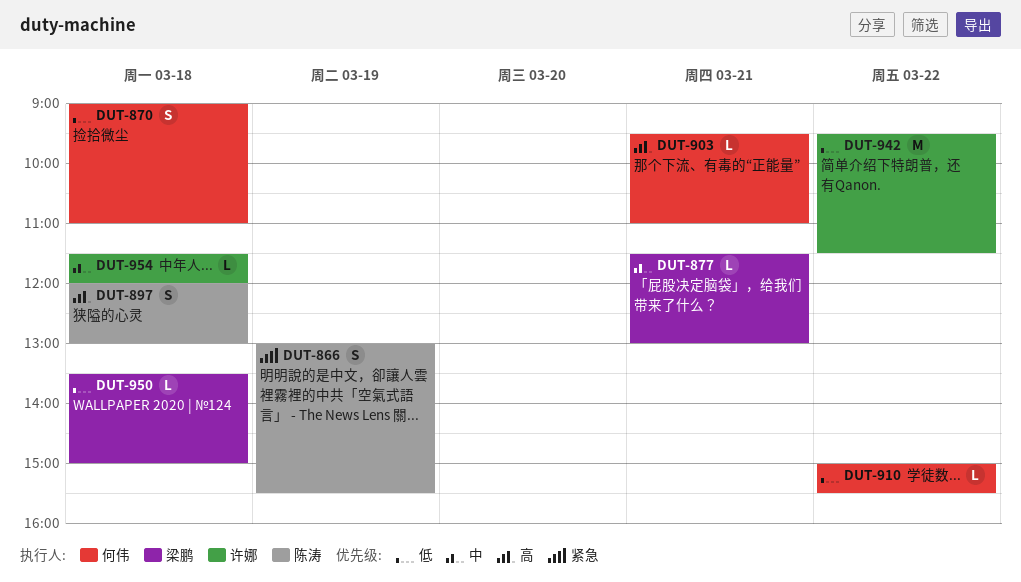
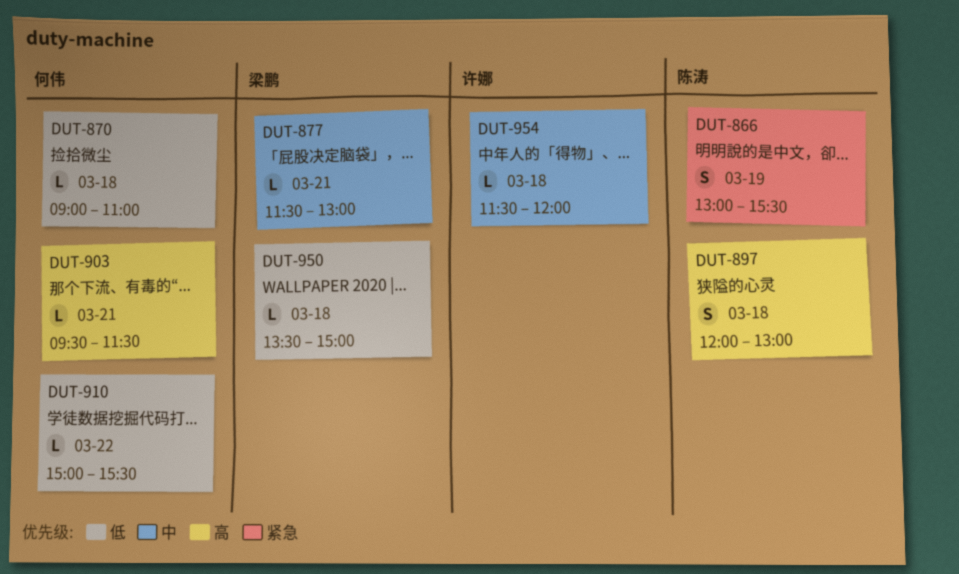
DUT-870, estimate: S -> L
DUT-903, ends: 11:00 -> 11:30
DUT-942: present -> none

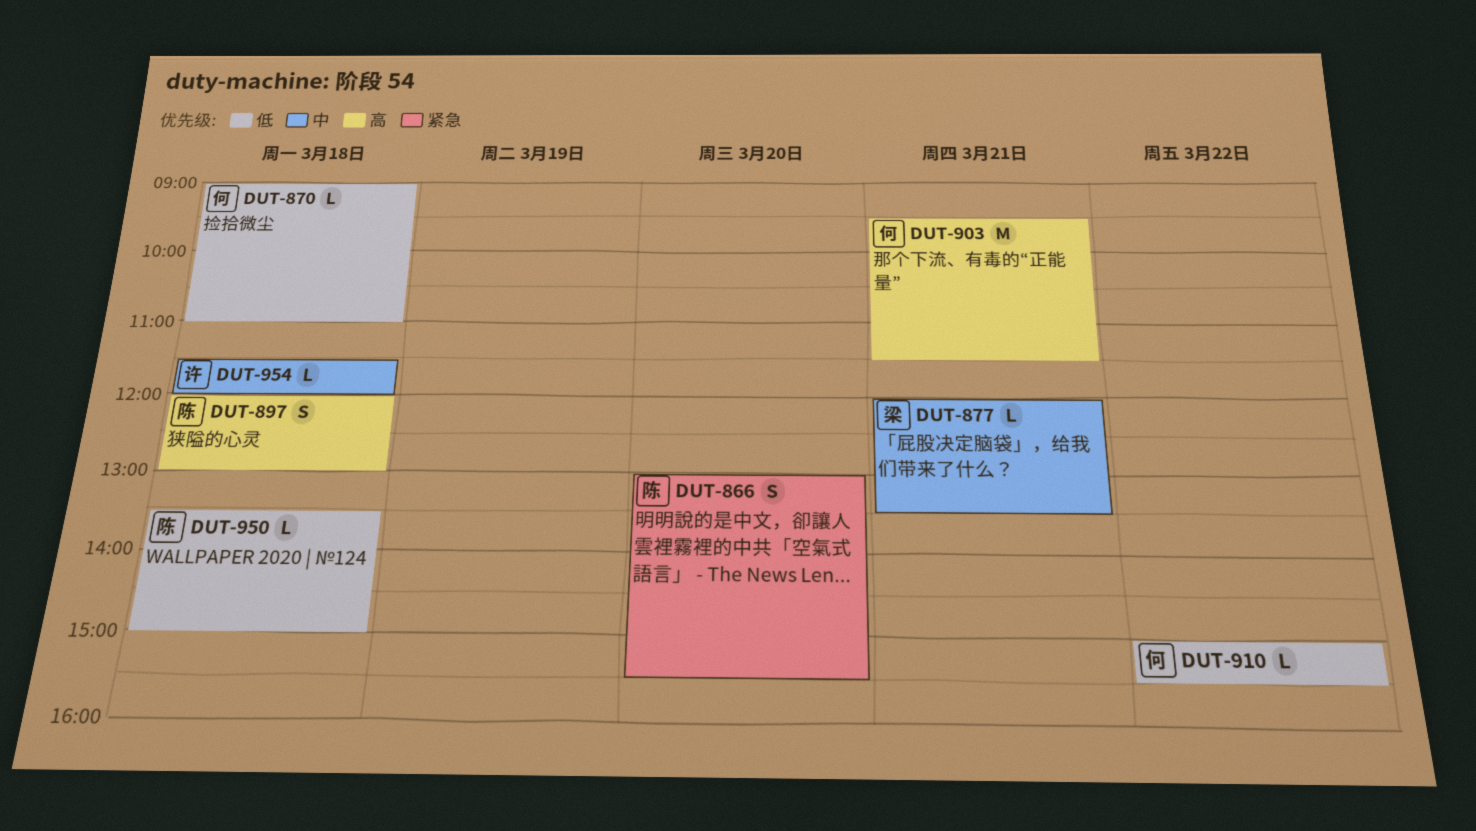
DUT-866, day: Mar 19 -> Mar 20
DUT-877, begins: 11:30 -> 12:00
DUT-877, ends: 13:00 -> 13:30
DUT-903, estimate: L -> M
DUT-950, owner: 梁鹏 -> 陈涛

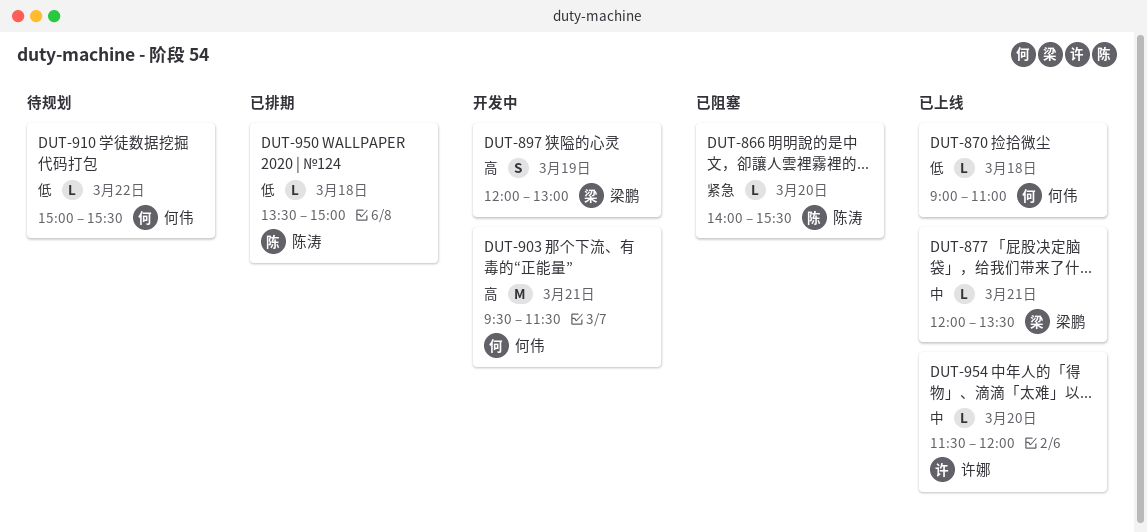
DUT-866, estimate: S -> L
DUT-866, begins: 13:00 -> 14:00
DUT-897, owner: 陈涛 -> 梁鹏
DUT-897, day: Mar 18 -> Mar 19
DUT-954, day: Mar 18 -> Mar 20

